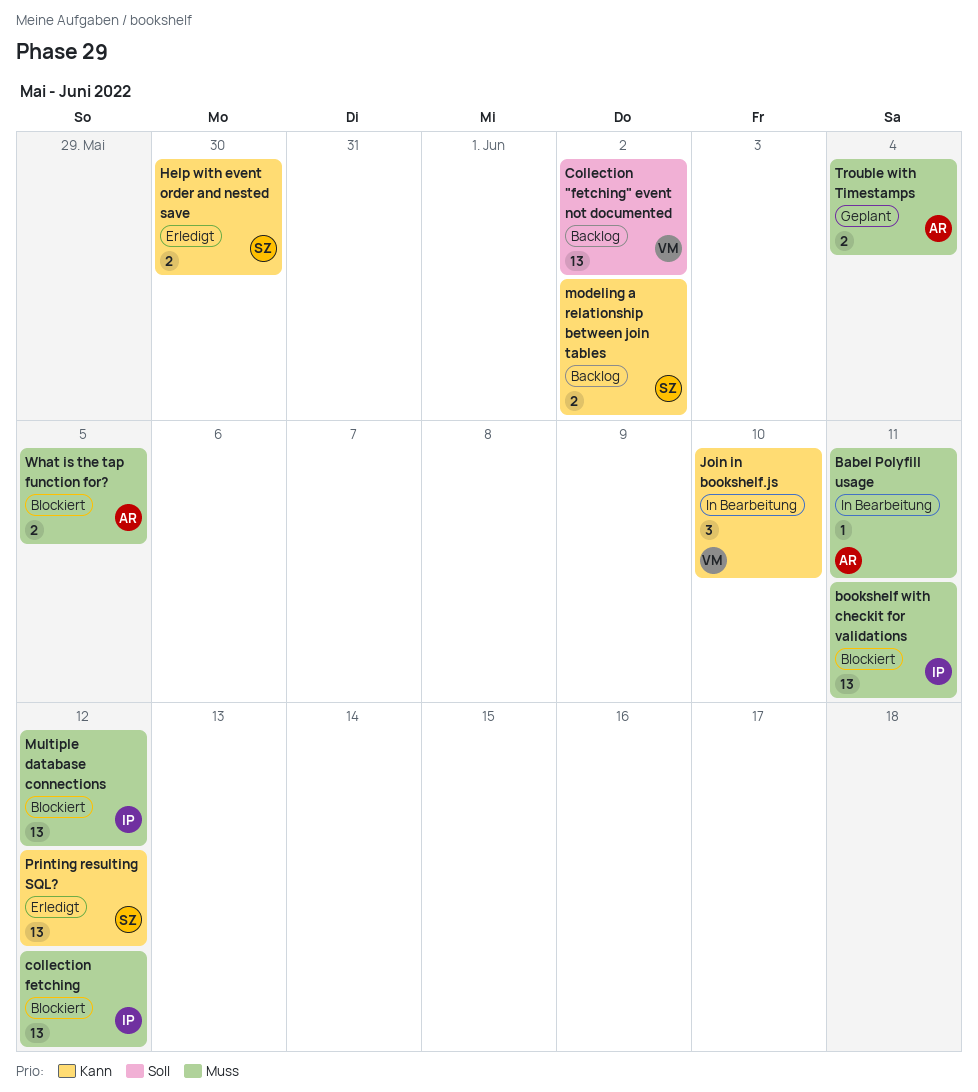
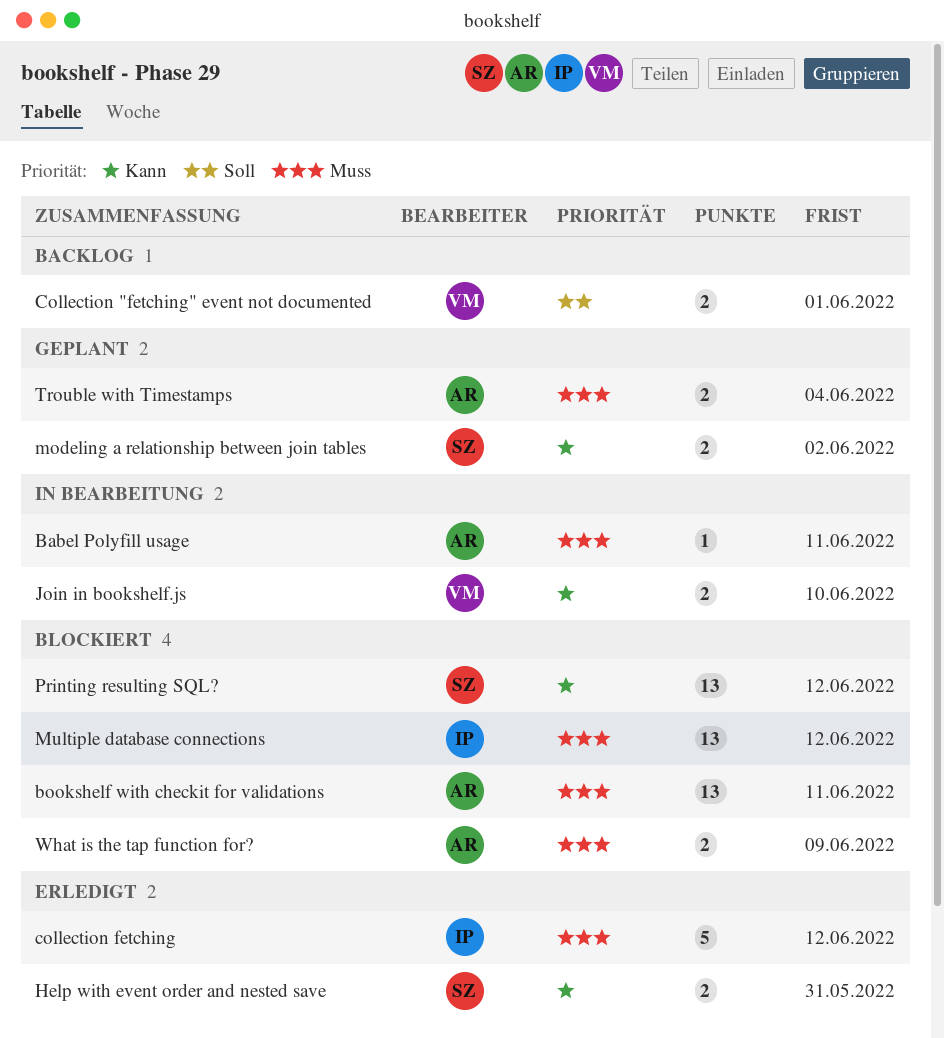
bookshelf with checkit for validations, owner: IP -> AR
Collection "fetching" event not documented, estimate: 13 -> 2
Collection "fetching" event not documented, due: Jun 2 -> Jun 1
collection fetching, status: Blockiert -> Erledigt
collection fetching, estimate: 13 -> 5
Help with event order and nested save, due: May 30 -> May 31
Join in bookshelf.js, estimate: 3 -> 2
modeling a relationship between join tables, status: Backlog -> Geplant
Printing resulting SQL?, status: Erledigt -> Blockiert
What is the tap function for?, due: Jun 5 -> Jun 9

